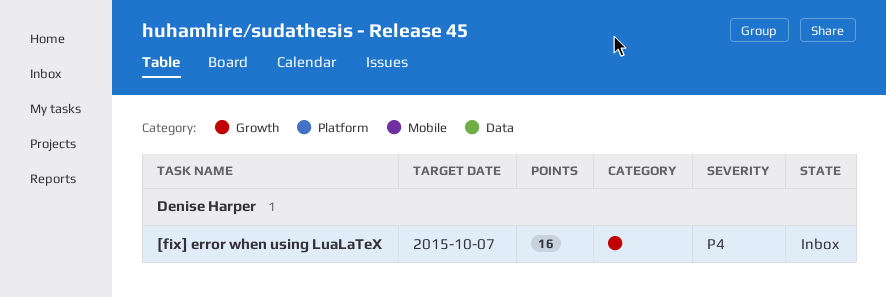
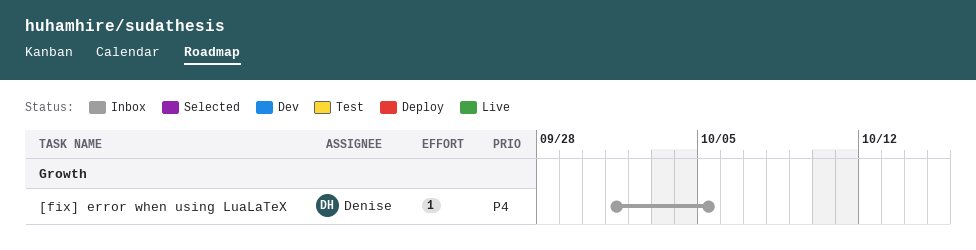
[fix] error when using LuaLaTeX, estimate: 16 -> 1
[fix] error when using LuaLaTeX, due: Oct 7 -> Oct 5

